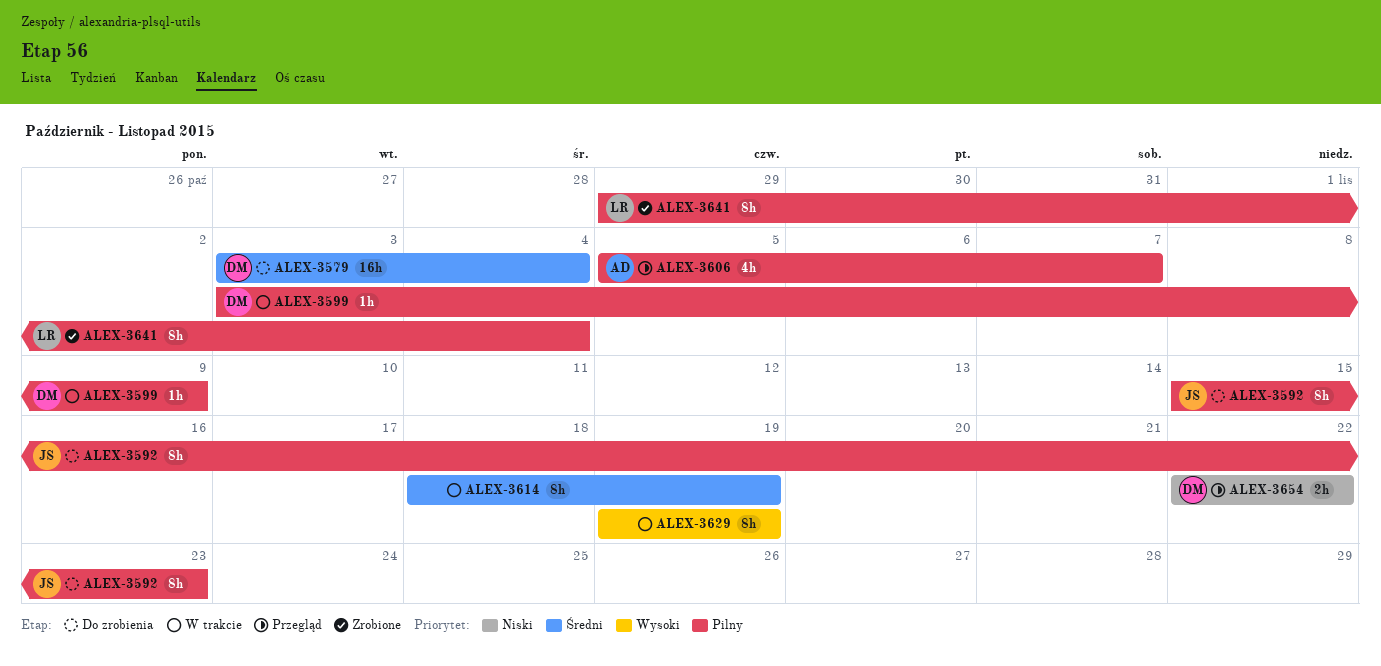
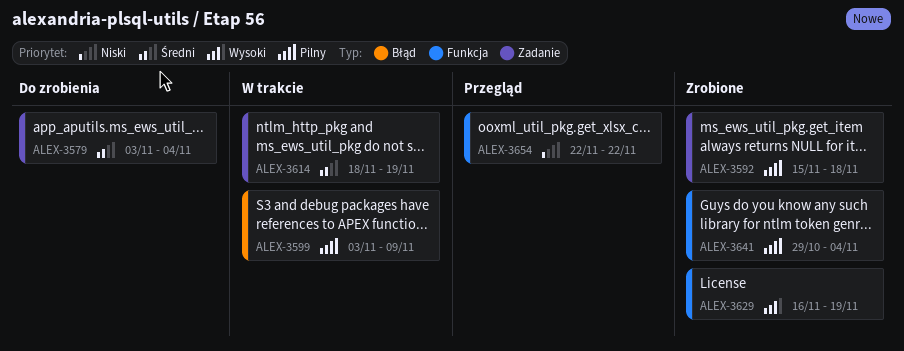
ALEX-3592, status: Do zrobienia -> Zrobione
ALEX-3592, due: Nov 23 -> Nov 18
ALEX-3606: present -> none
ALEX-3629, status: W trakcie -> Zrobione
ALEX-3629, start: Nov 19 -> Nov 16

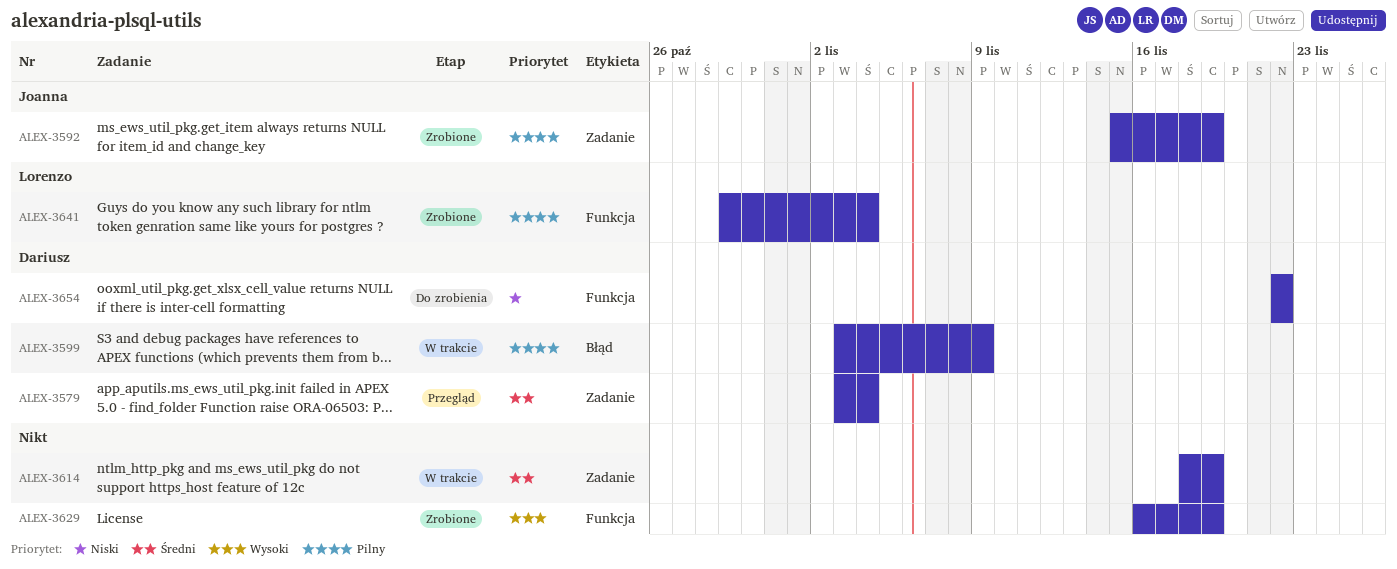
ALEX-3579, status: Do zrobienia -> Przegląd
ALEX-3592, due: Nov 18 -> Nov 19
ALEX-3654, status: Przegląd -> Do zrobienia

